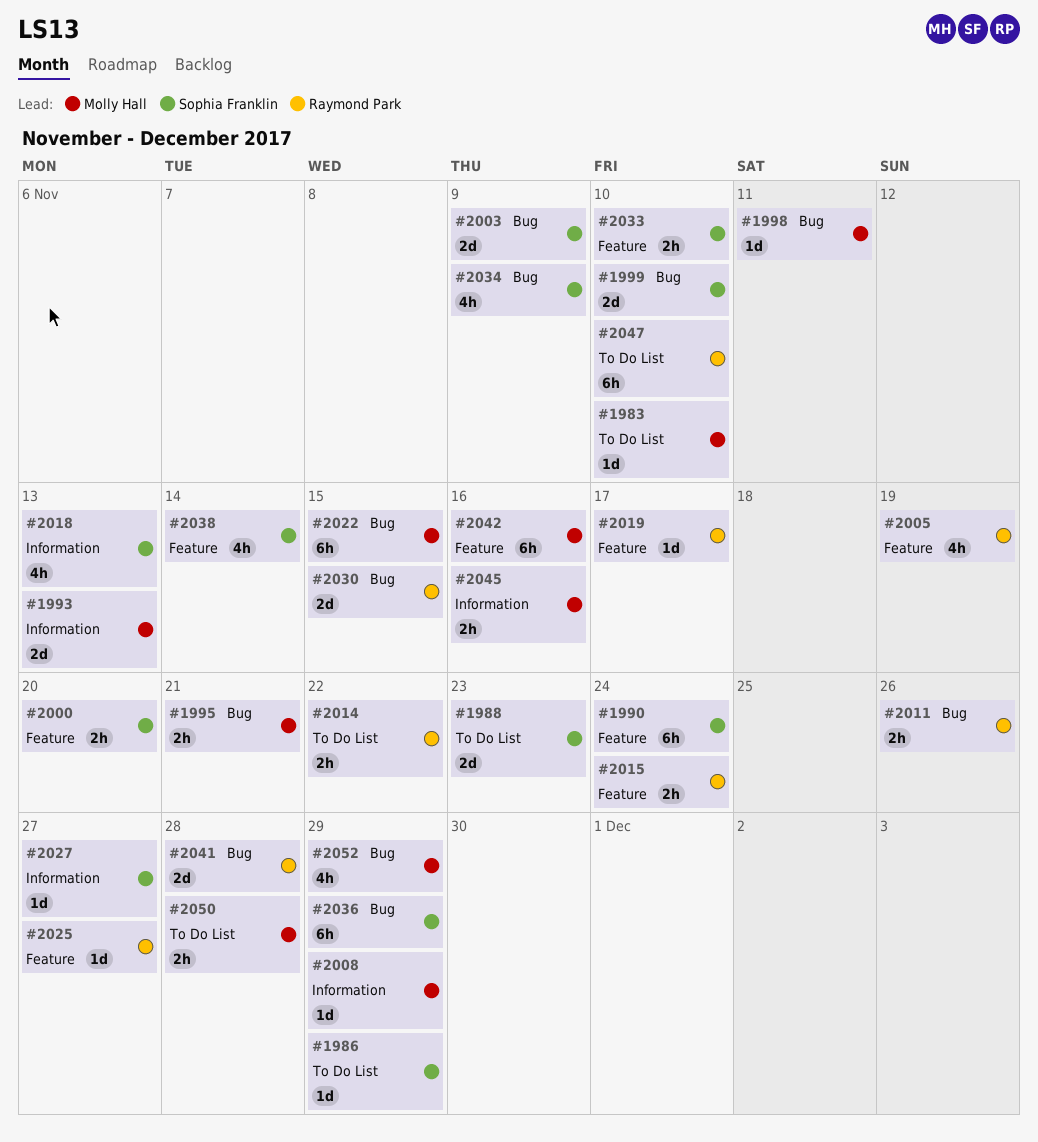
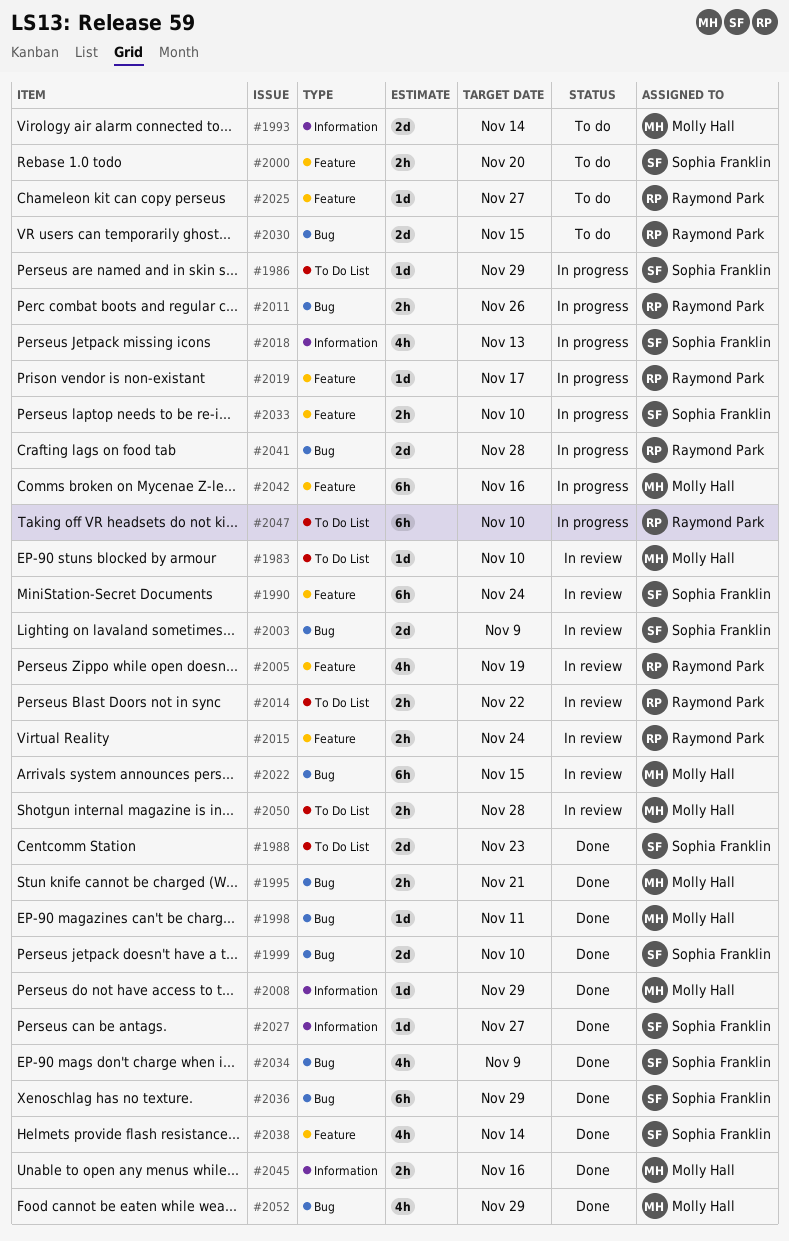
#1993, due: Nov 13 -> Nov 14

